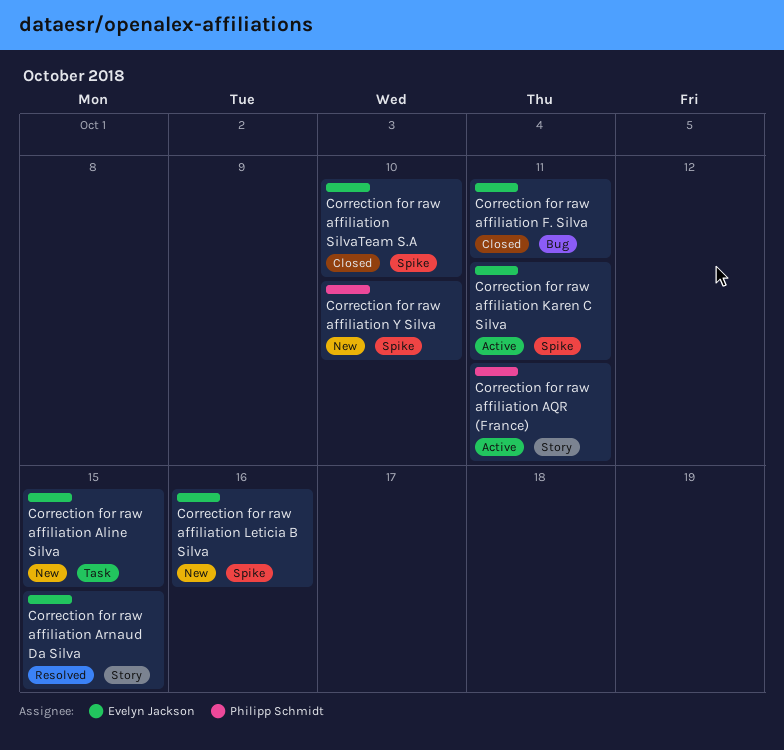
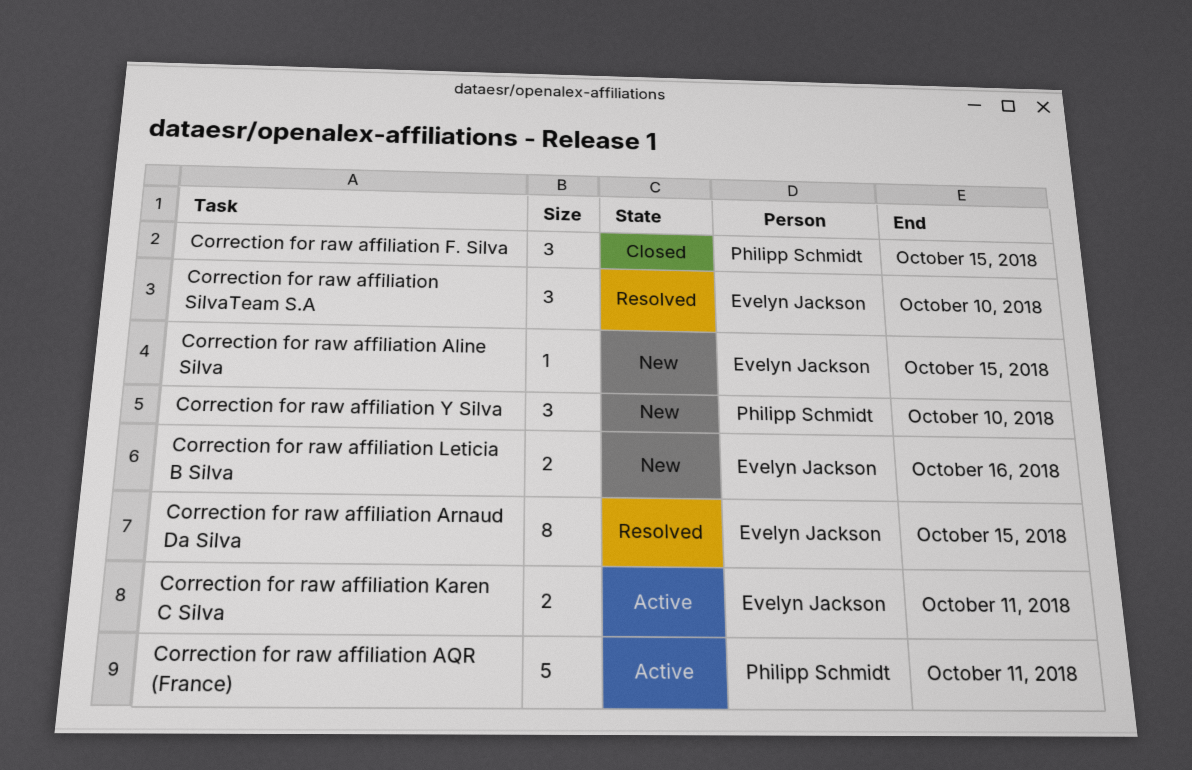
Correction for raw affiliation F. Silva, owner: Evelyn Jackson -> Philipp Schmidt
Correction for raw affiliation F. Silva, due: Oct 11 -> Oct 15
Correction for raw affiliation SilvaTeam S.A, status: Closed -> Resolved

